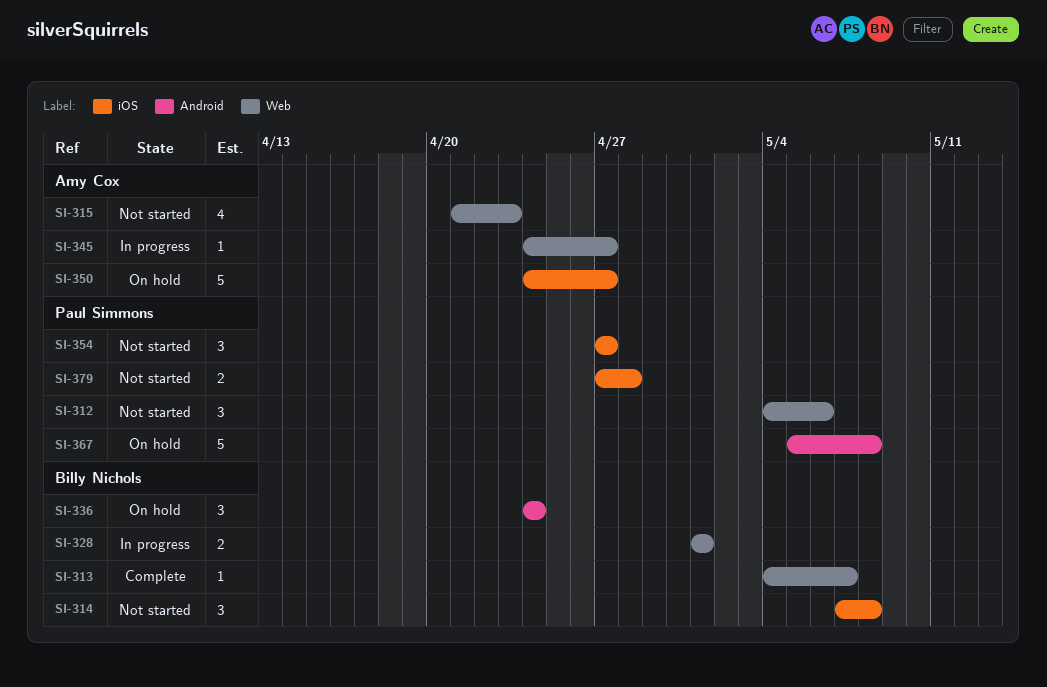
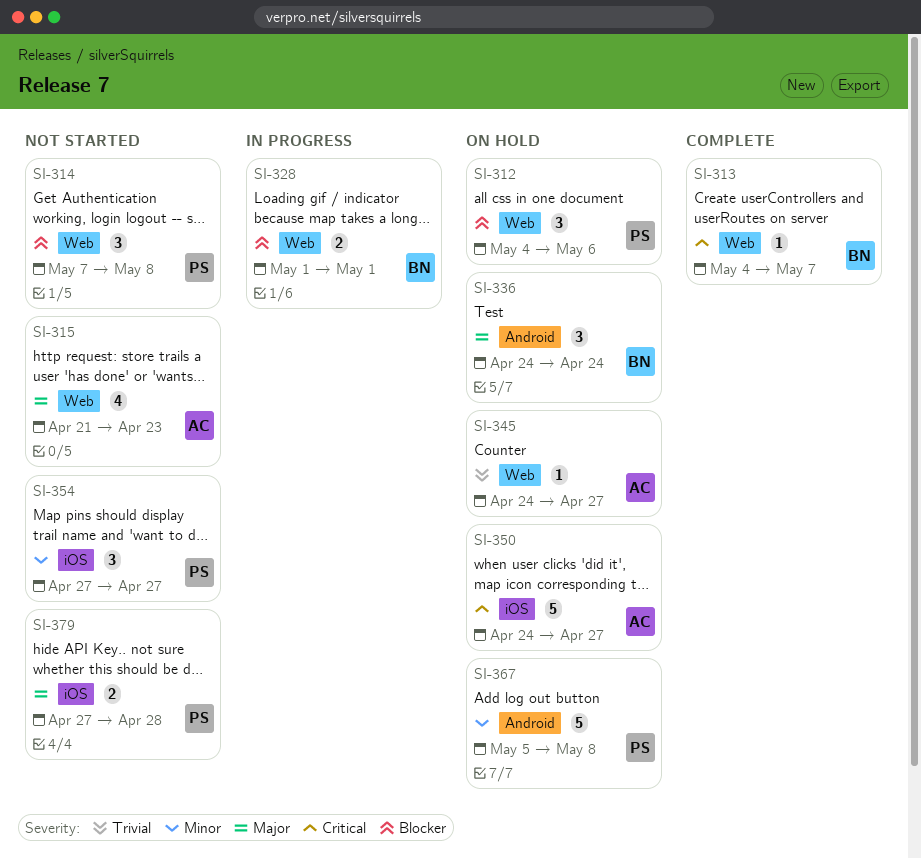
SI-312, status: Not started -> On hold
SI-314, owner: Billy Nichols -> Paul Simmons
SI-314, label: iOS -> Web
SI-345, status: In progress -> On hold

